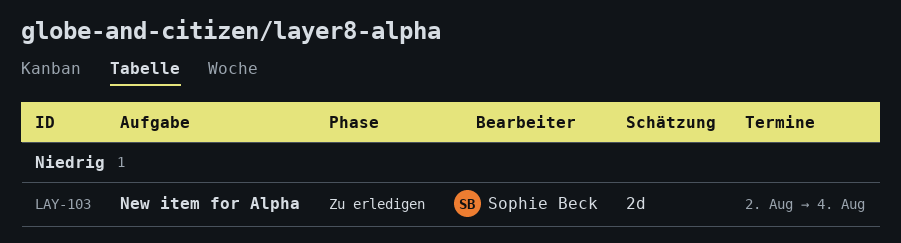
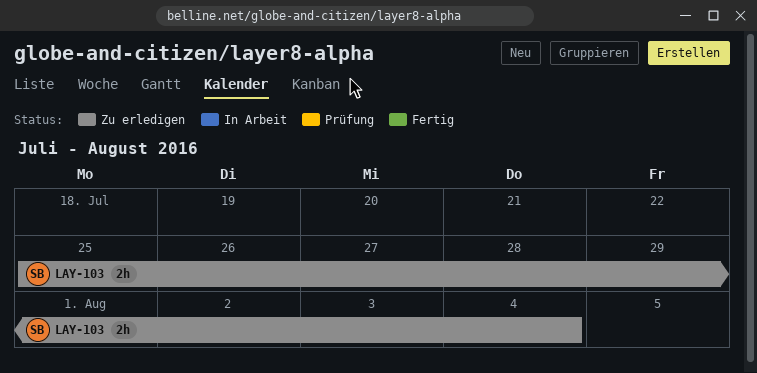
LAY-103, estimate: 2d -> 2h
LAY-103, start: Aug 2 -> Jul 25

